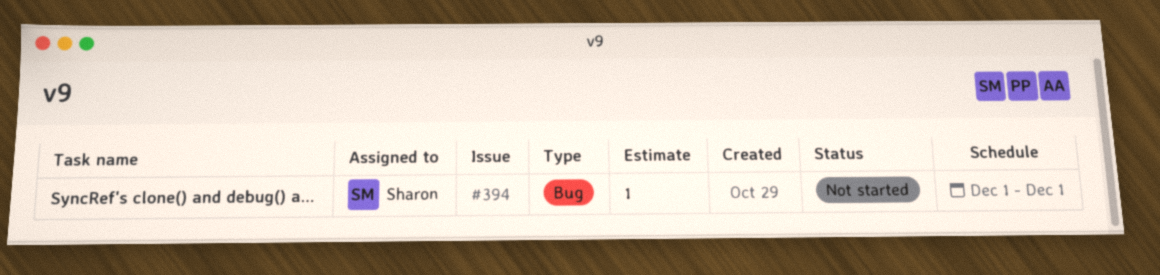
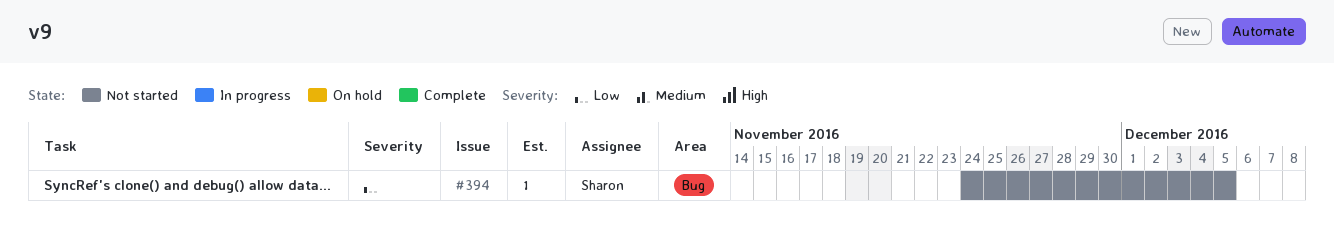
#394, start: Dec 1 -> Nov 24
#394, due: Dec 1 -> Dec 5

